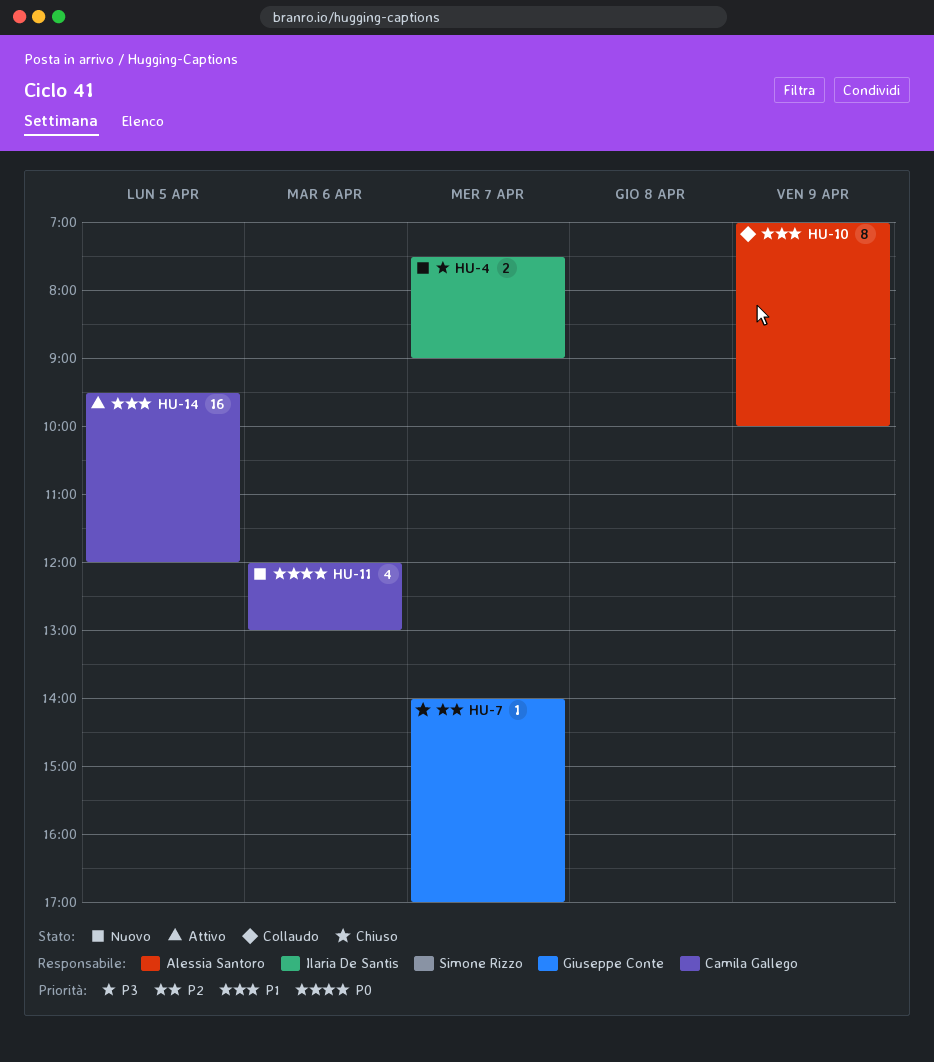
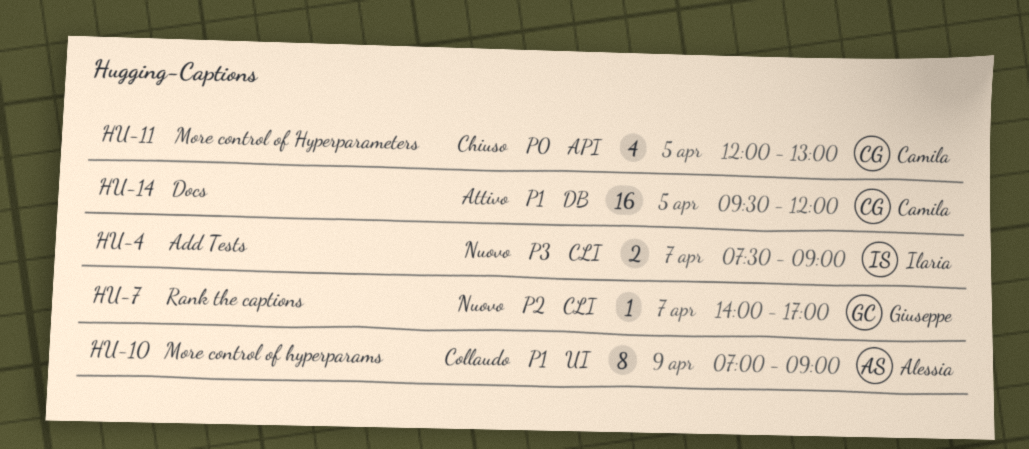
HU-7, status: Chiuso -> Nuovo
HU-10, ends: 10:00 -> 09:00
HU-11, status: Nuovo -> Chiuso
HU-11, day: Apr 6 -> Apr 5

